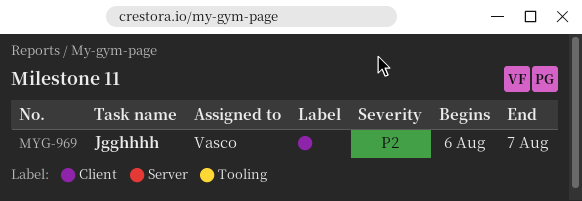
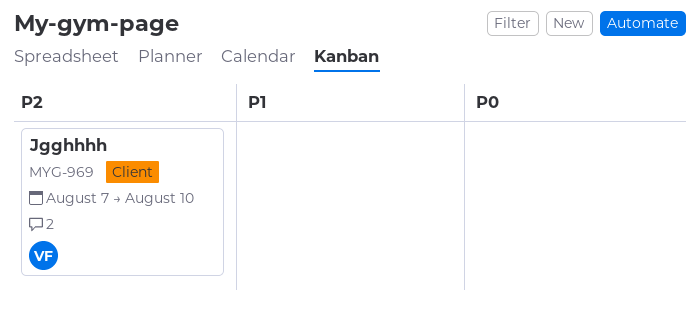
MYG-969, start: Aug 6 -> Aug 7
MYG-969, due: Aug 7 -> Aug 10

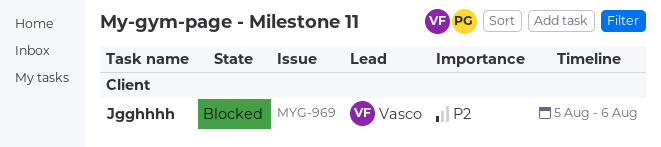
MYG-969, start: Aug 7 -> Aug 5
MYG-969, due: Aug 10 -> Aug 6

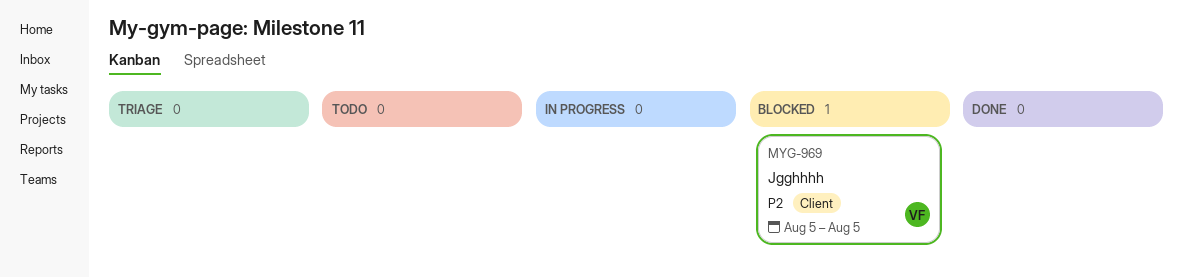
MYG-969, due: Aug 6 -> Aug 5

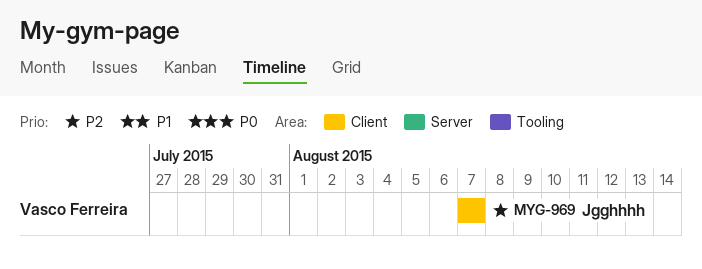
MYG-969, start: Aug 5 -> Aug 7
MYG-969, due: Aug 5 -> Aug 7

